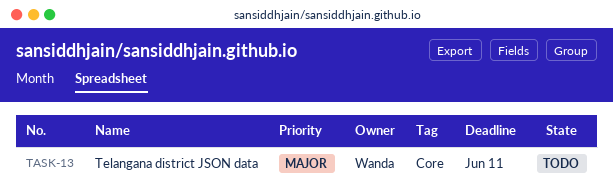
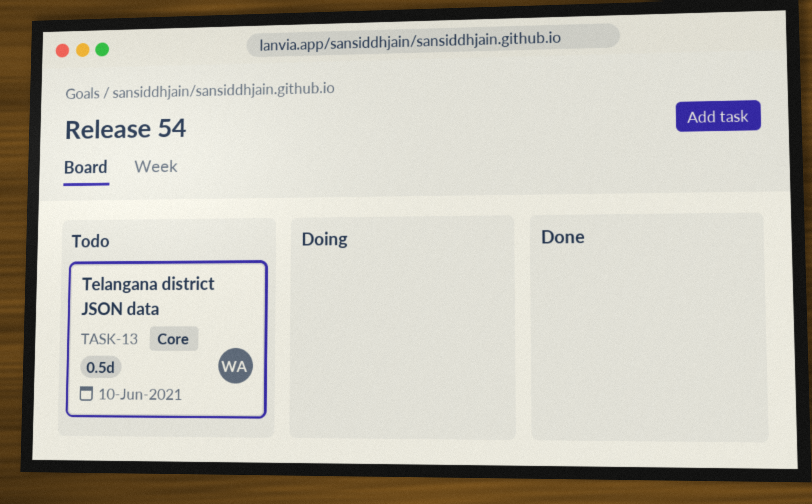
TASK-13, due: Jun 11 -> Jun 10

